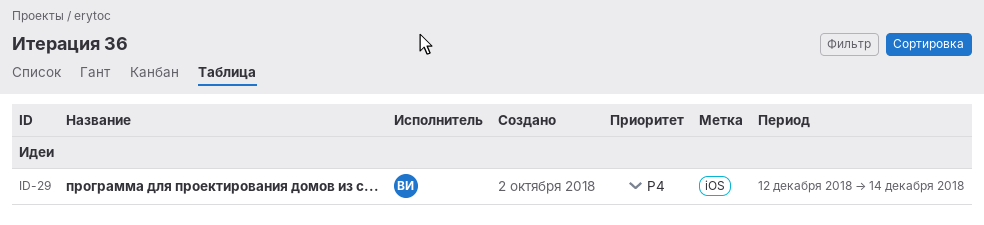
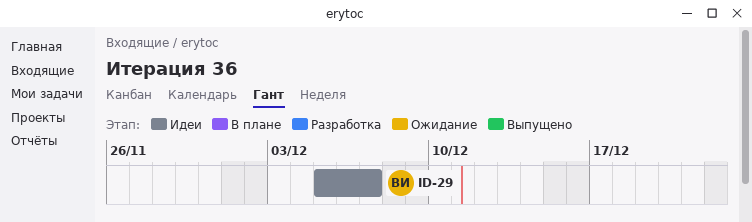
ID-29, start: Dec 12 -> Dec 5
ID-29, due: Dec 14 -> Dec 7

